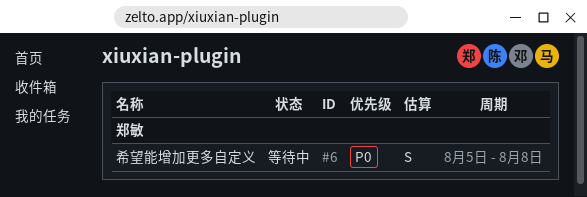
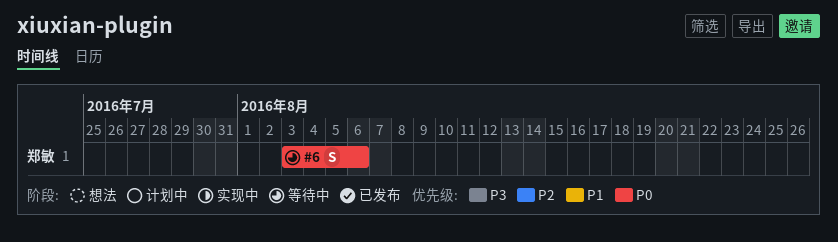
#6, start: Aug 5 -> Aug 3
#6, due: Aug 8 -> Aug 6

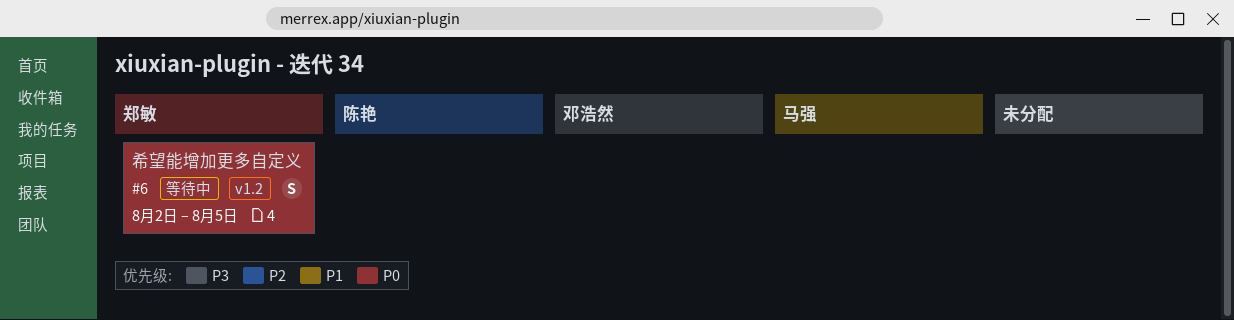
#6, start: Aug 3 -> Aug 2
#6, due: Aug 6 -> Aug 5

